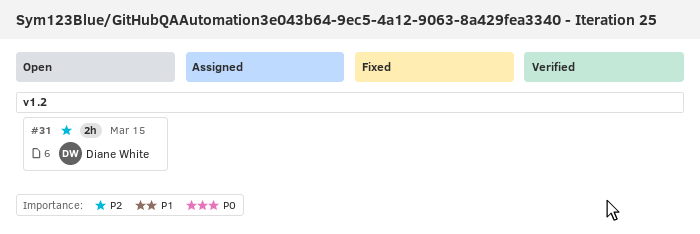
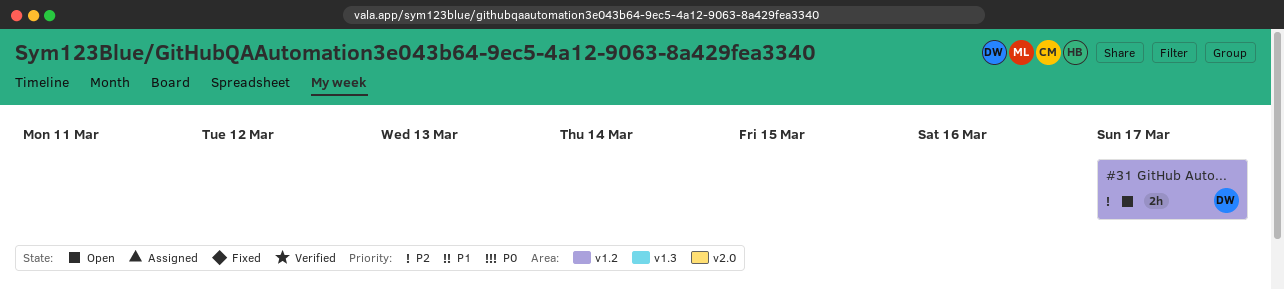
#31, due: Mar 15 -> Mar 17

